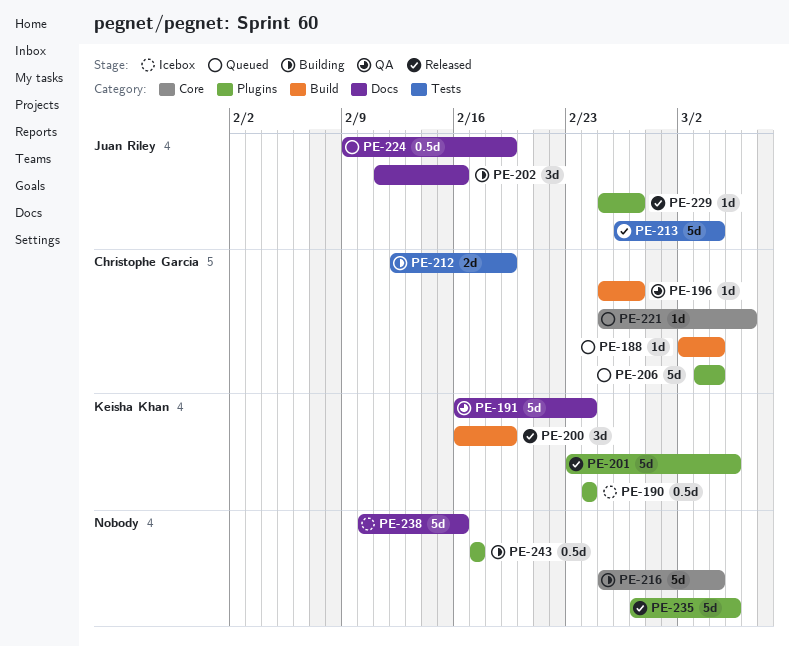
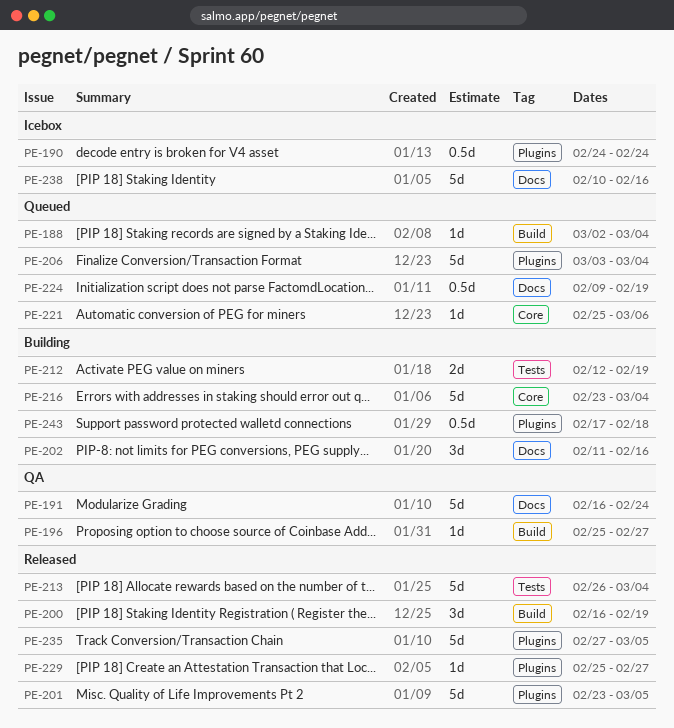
PE-216, start: Feb 25 -> Feb 23
PE-243, due: Feb 17 -> Feb 18

